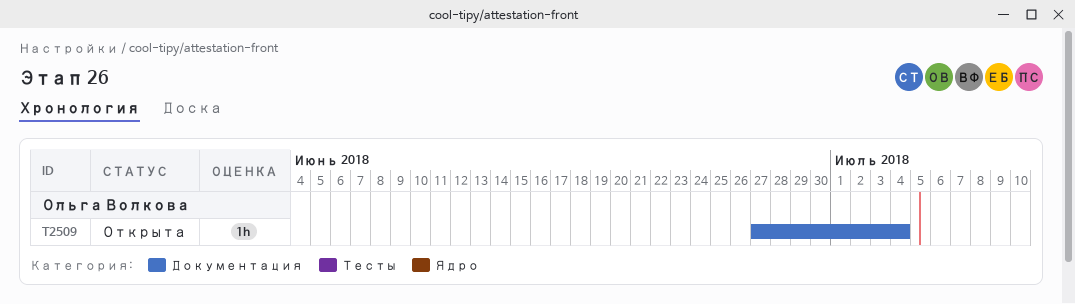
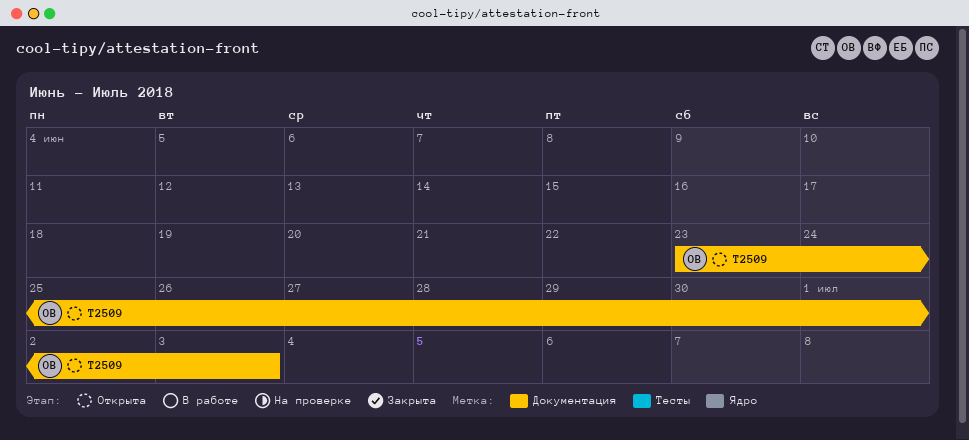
T2509, start: Jun 27 -> Jun 23
T2509, due: Jul 4 -> Jul 3

